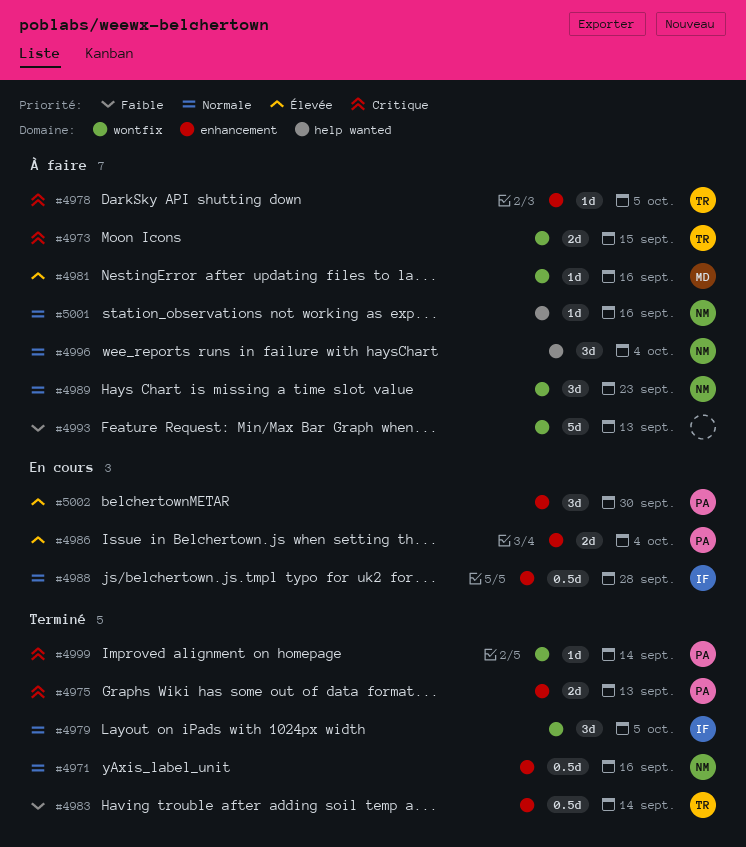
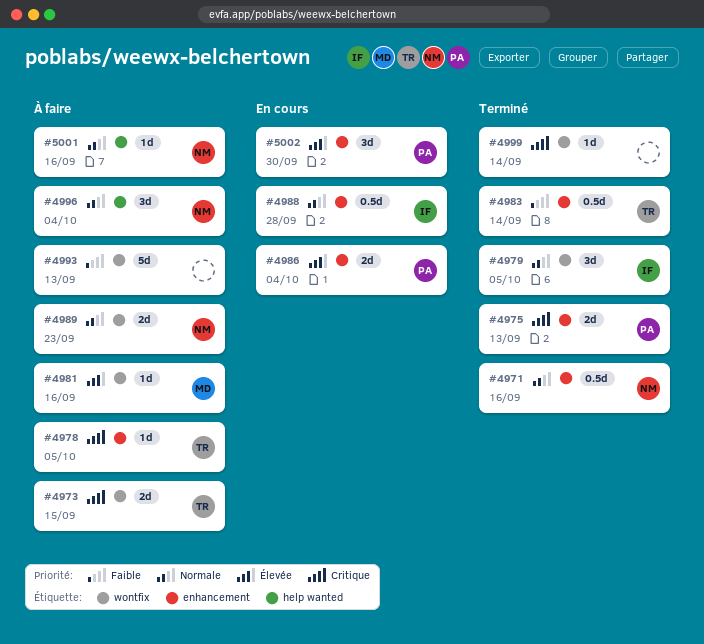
#4989, estimate: 3d -> 2d
#4999, owner: PA -> none

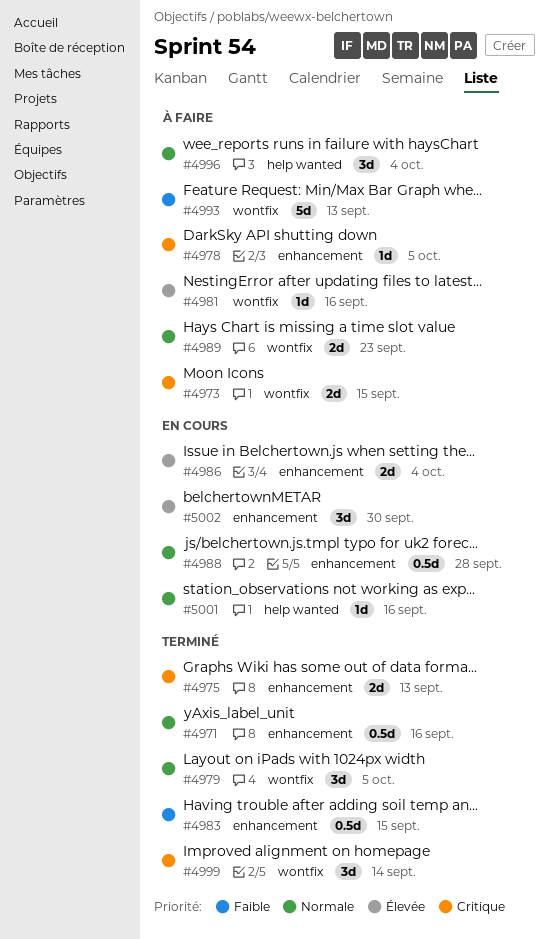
#4983, due: Sep 14 -> Sep 15
#4999, estimate: 1d -> 3d
#5001, status: À faire -> En cours

